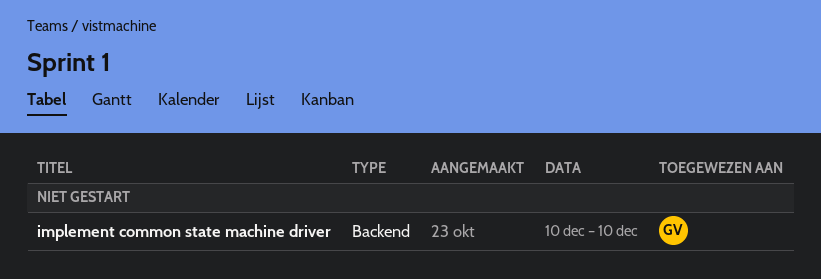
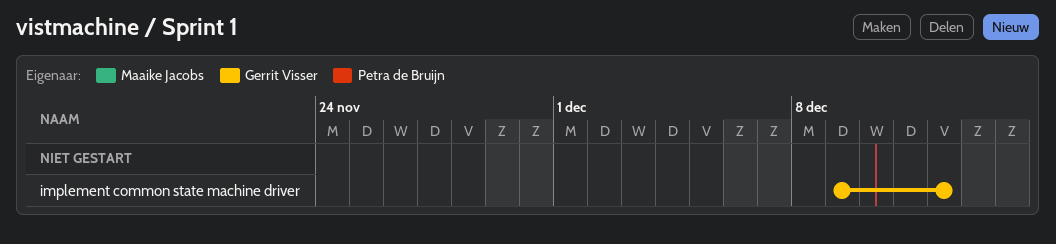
implement common state machine driver, start: Dec 10 -> Dec 9
implement common state machine driver, due: Dec 10 -> Dec 12

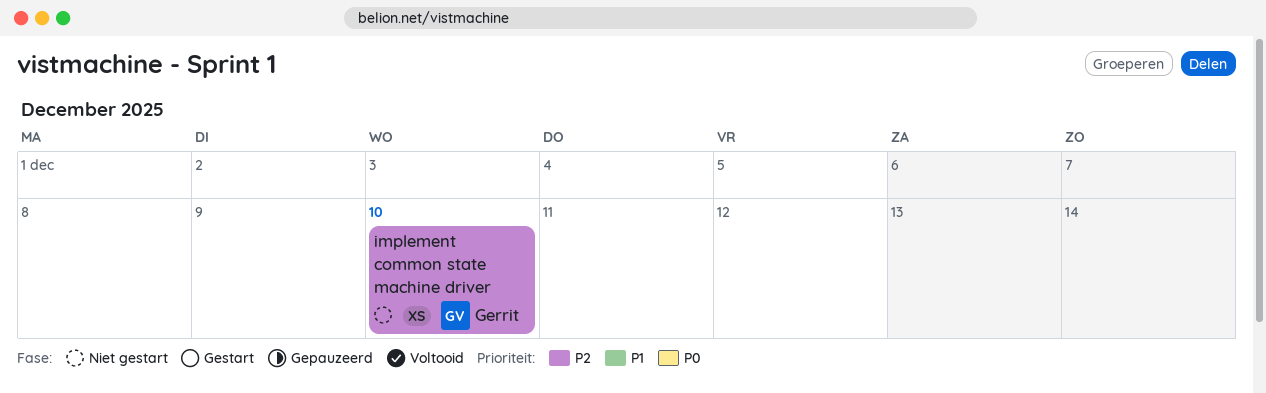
implement common state machine driver, due: Dec 12 -> Dec 10

